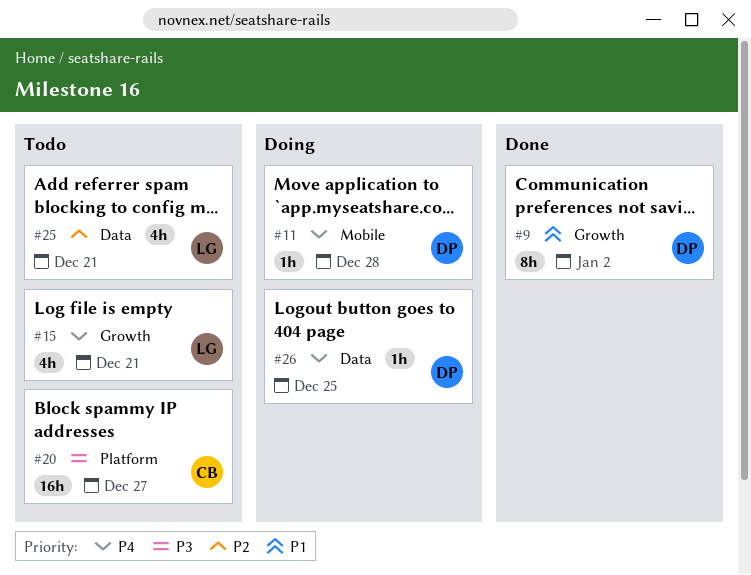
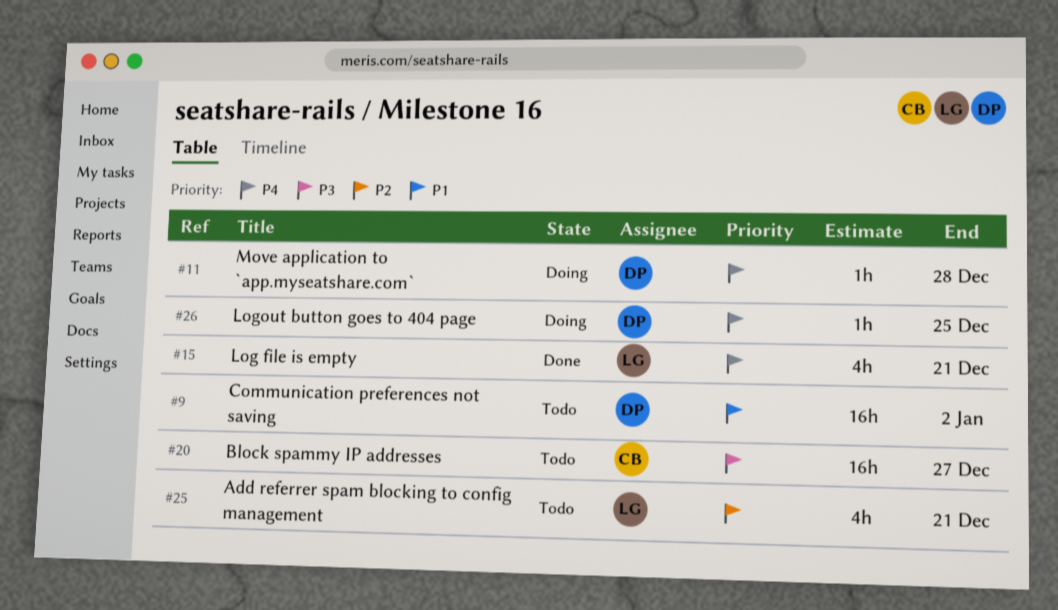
#9, status: Done -> Todo
#9, estimate: 8h -> 16h
#15, status: Todo -> Done

